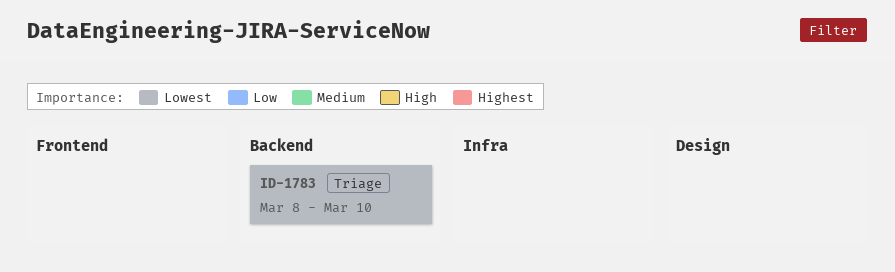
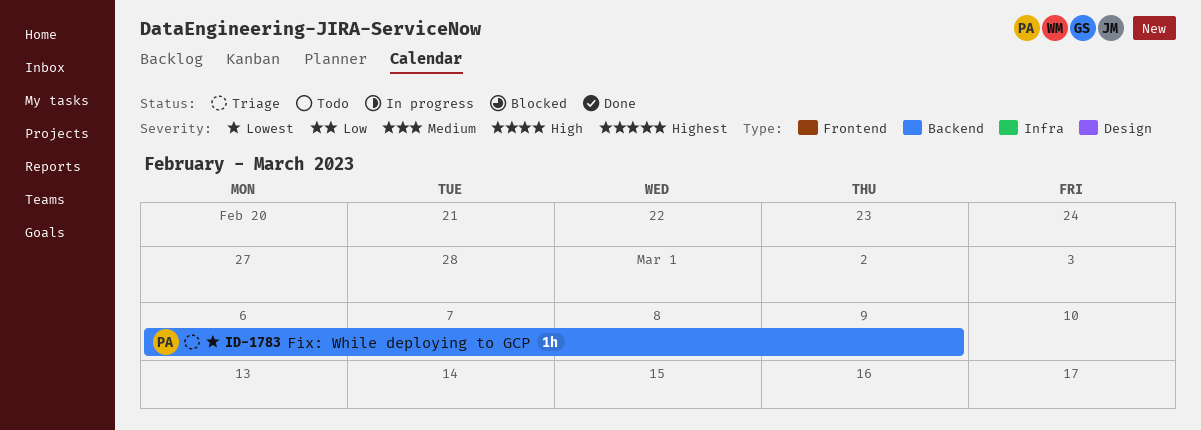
ID-1783, start: Mar 8 -> Mar 6
ID-1783, due: Mar 10 -> Mar 9

